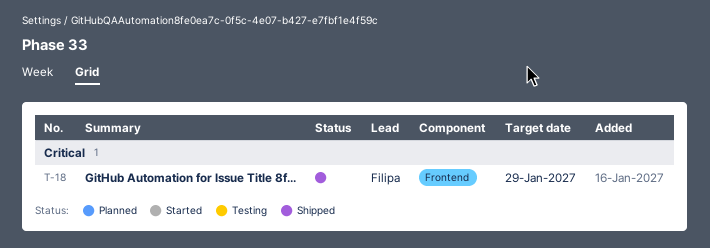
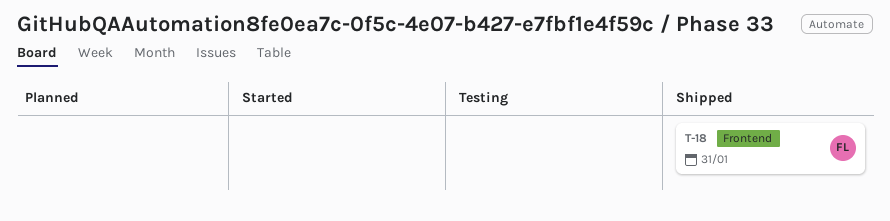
T-18, due: Jan 29 -> Jan 31

